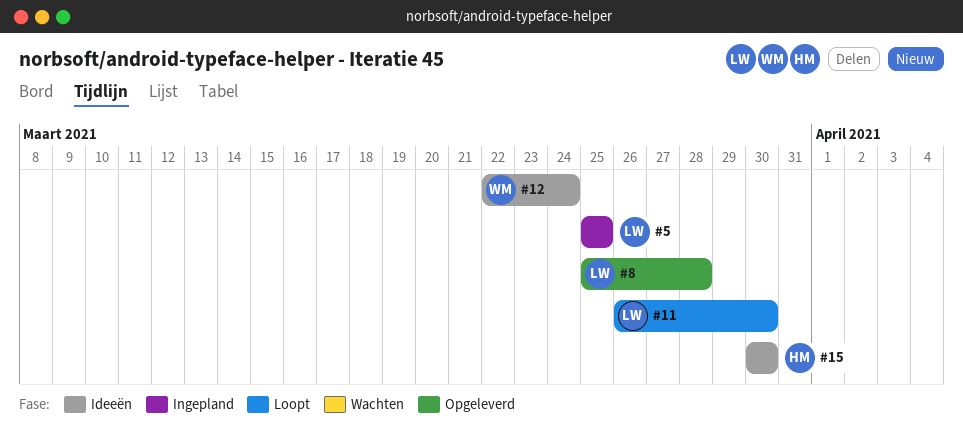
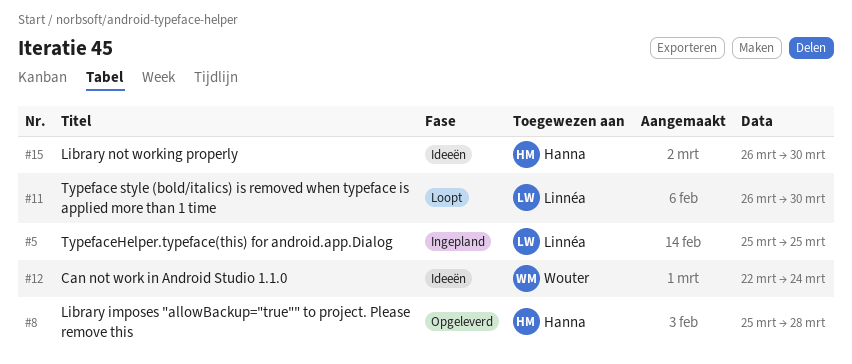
#8, owner: Linnéa -> Hanna
#15, start: Mar 30 -> Mar 26

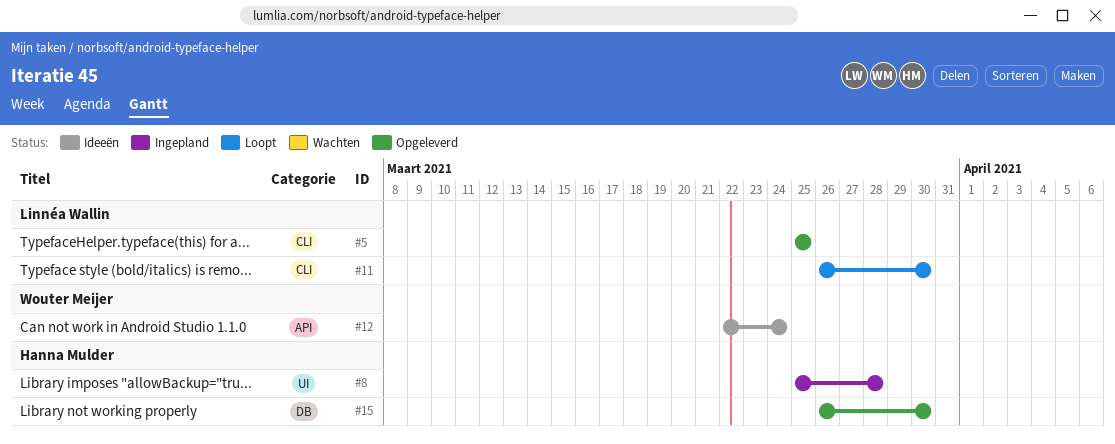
#5, status: Ingepland -> Opgeleverd
#8, status: Opgeleverd -> Ingepland
#15, status: Ideeën -> Opgeleverd

